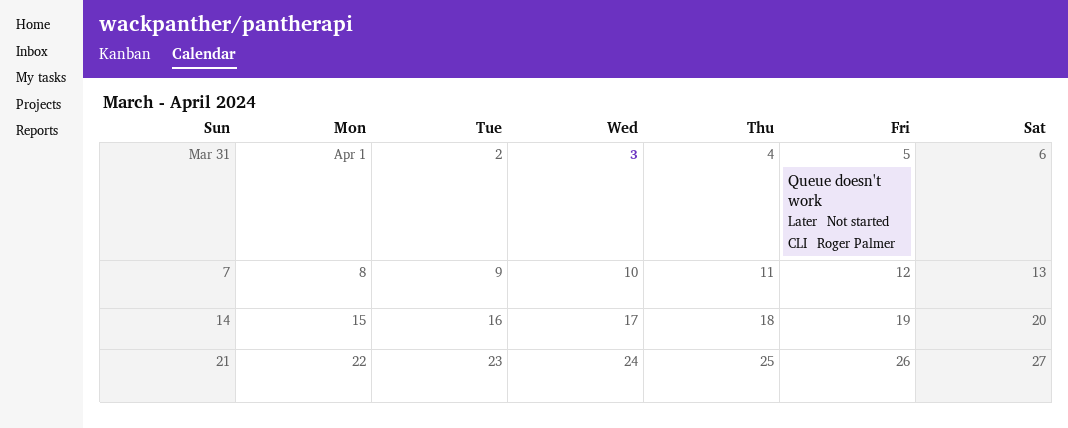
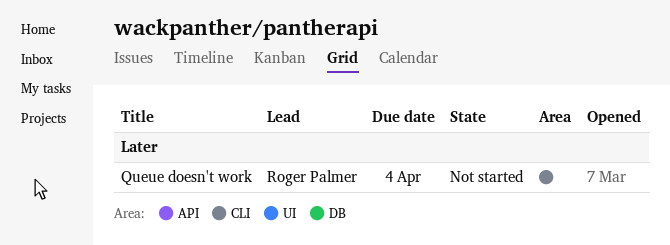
Queue doesn't work, due: Apr 5 -> Apr 4

